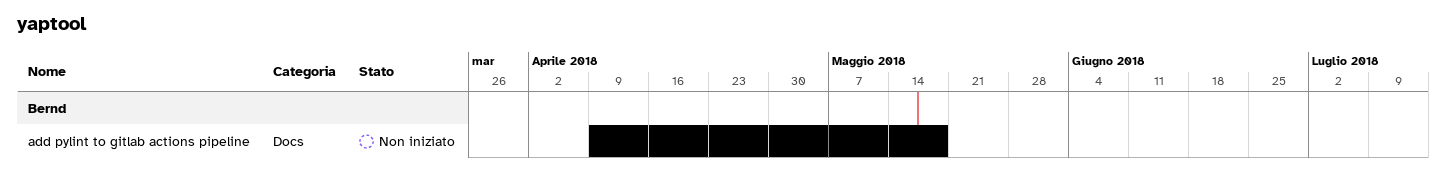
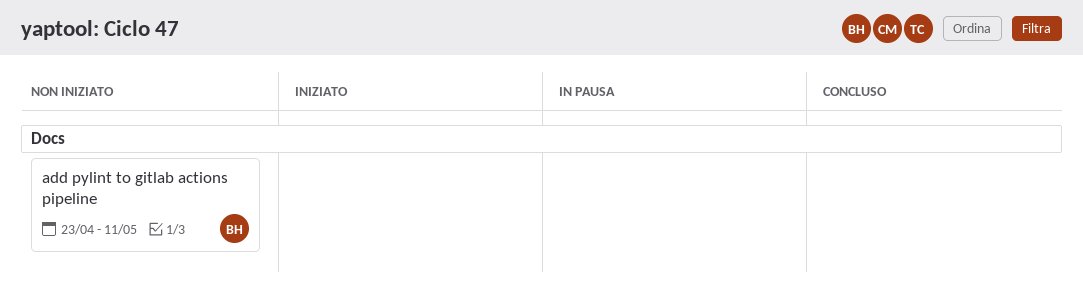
add pylint to gitlab actions pipeline, start: Apr 9 -> Apr 23
add pylint to gitlab actions pipeline, due: May 18 -> May 11

